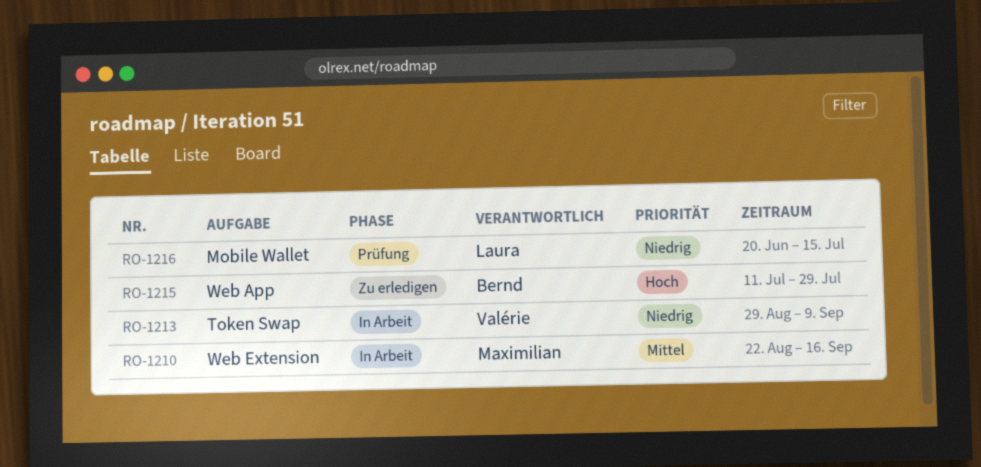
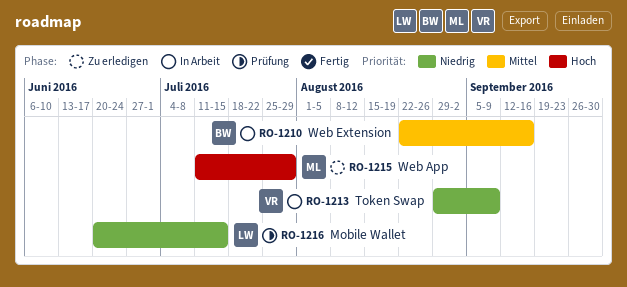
RO-1210, owner: Maximilian -> Bernd
RO-1215, owner: Bernd -> Maximilian

